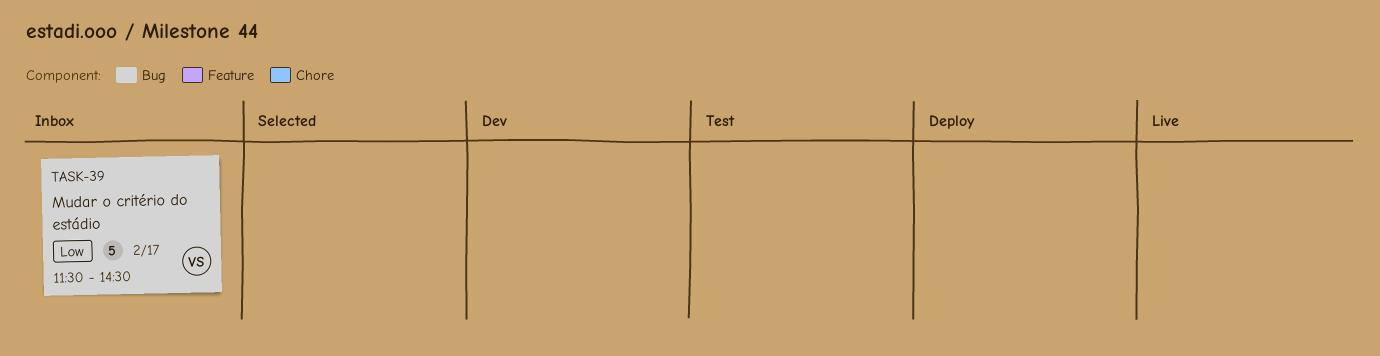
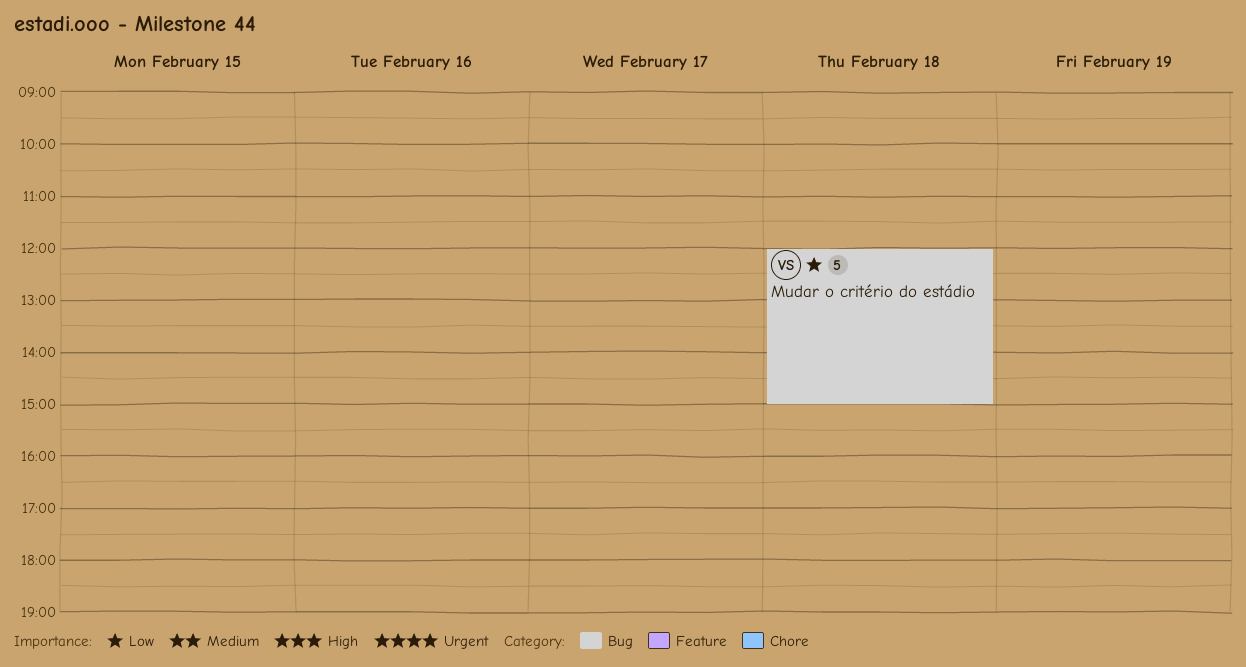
Mudar o critério do estádio, day: Feb 17 -> Feb 18
Mudar o critério do estádio, begins: 11:30 -> 12:00
Mudar o critério do estádio, ends: 14:30 -> 15:00

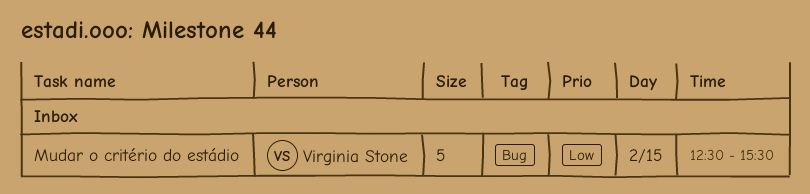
Mudar o critério do estádio, day: Feb 18 -> Feb 15
Mudar o critério do estádio, begins: 12:00 -> 12:30
Mudar o critério do estádio, ends: 15:00 -> 15:30

